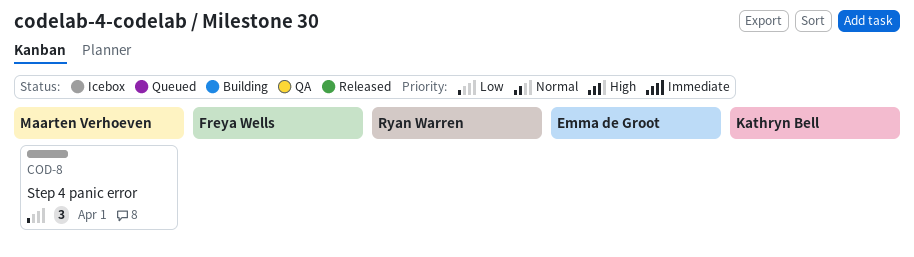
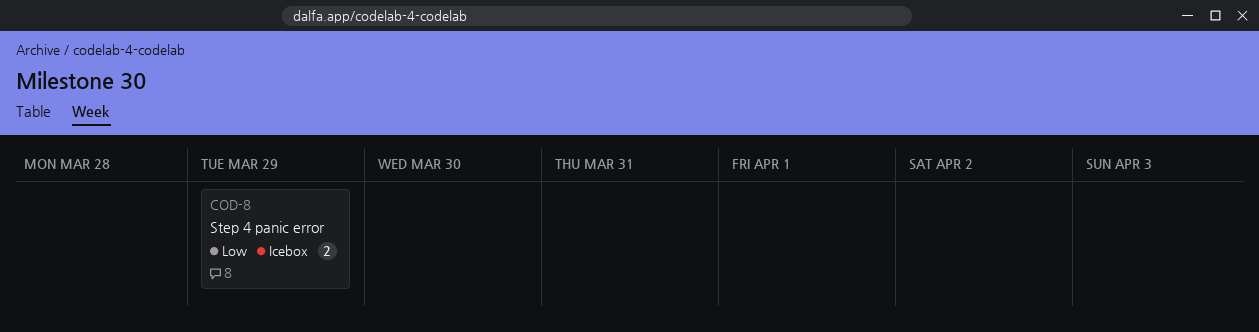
COD-8, estimate: 3 -> 2
COD-8, due: Apr 1 -> Mar 29

